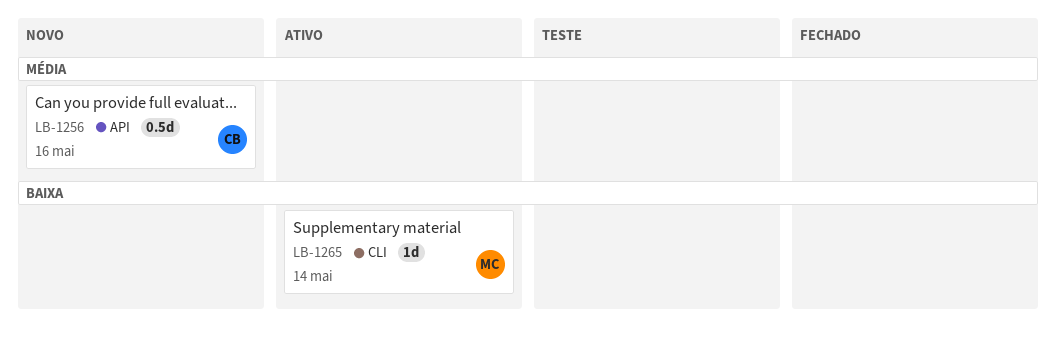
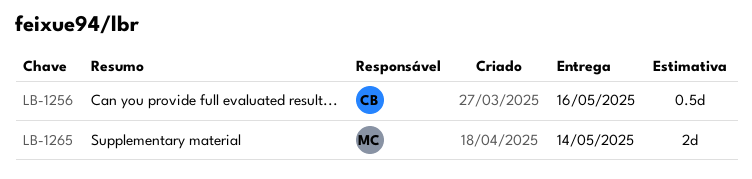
LB-1265, estimate: 1d -> 2d

